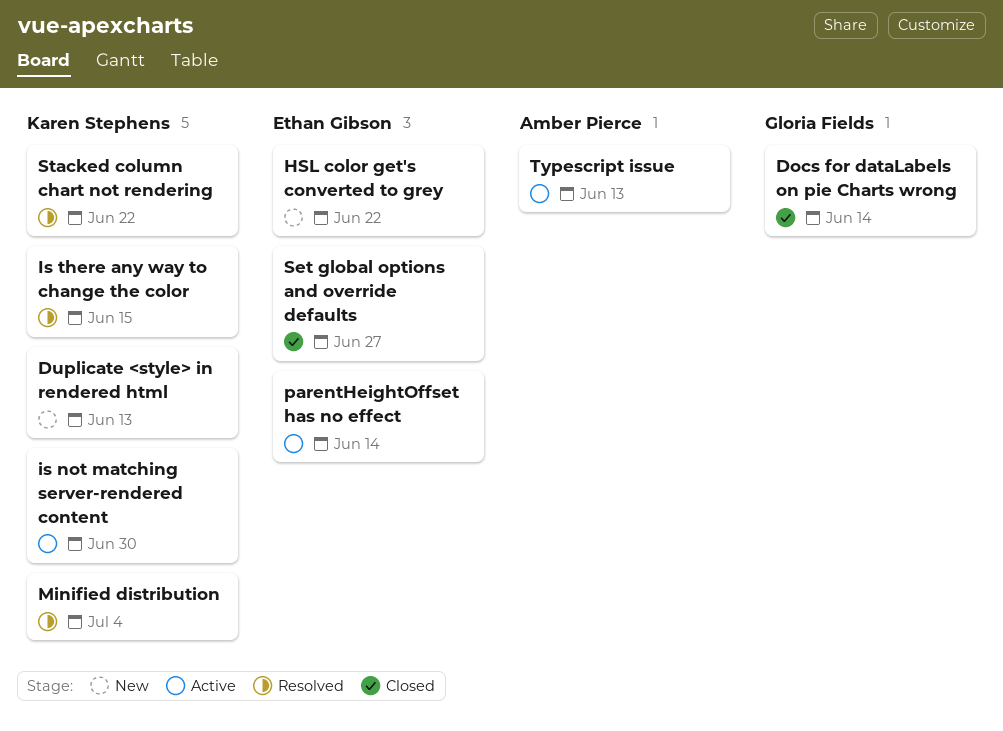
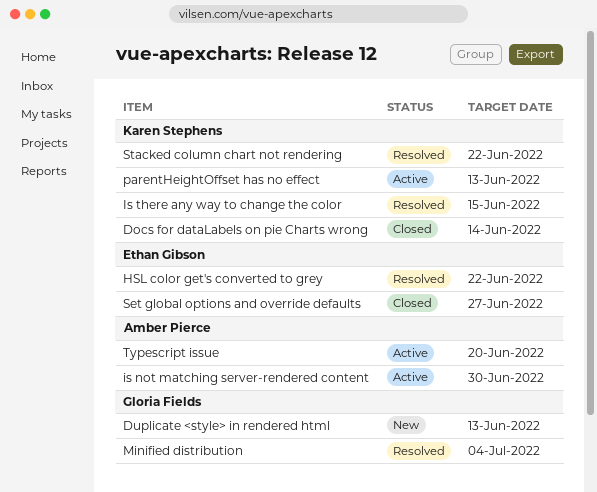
Docs for dataLabels on pie Charts wrong, owner: Gloria Fields -> Karen Stephens
Duplicate <style> in rendered html, owner: Karen Stephens -> Gloria Fields
HSL color get's converted to grey, status: New -> Resolved
is not matching server-rendered content, owner: Karen Stephens -> Amber Pierce
Minified distribution, owner: Karen Stephens -> Gloria Fields
parentHeightOffset has no effect, owner: Ethan Gibson -> Karen Stephens
parentHeightOffset has no effect, due: Jun 14 -> Jun 13
Typescript issue, due: Jun 13 -> Jun 20

